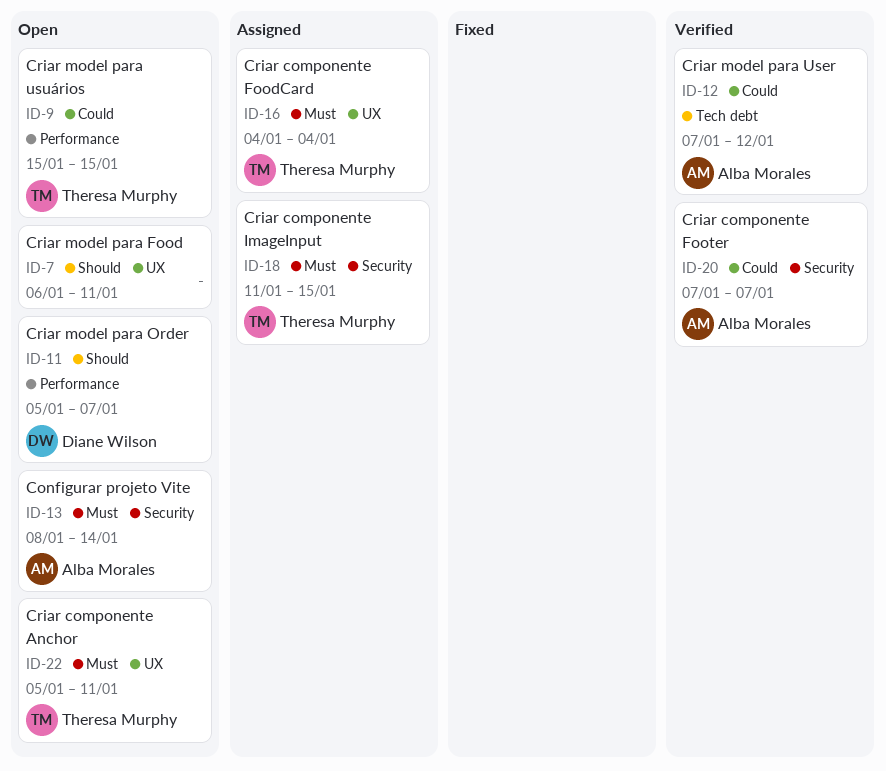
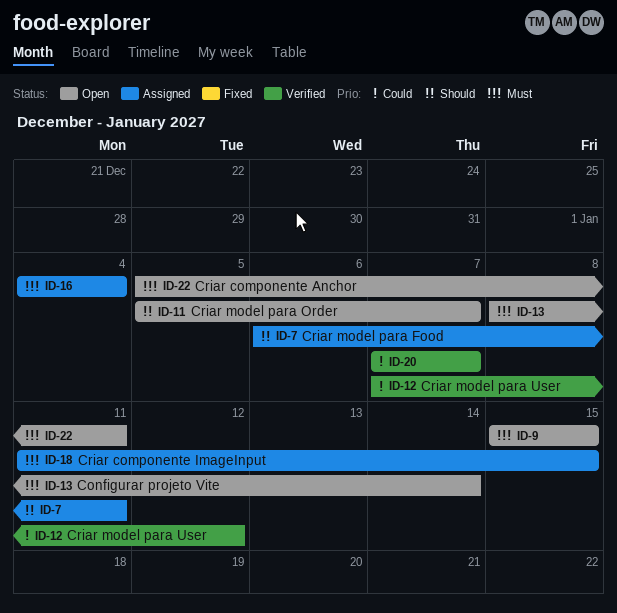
ID-7, status: Open -> Assigned
ID-9, priority: Could -> Must

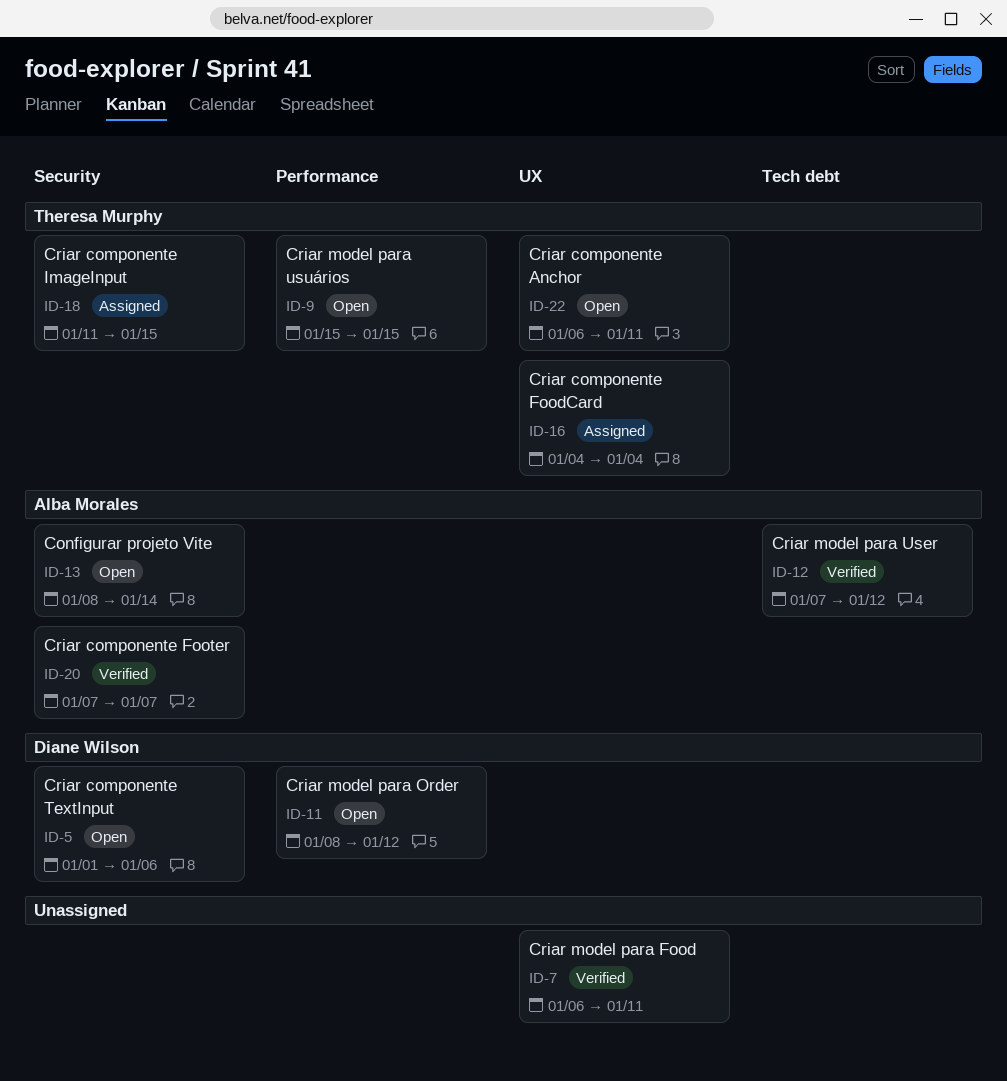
ID-5: none -> present
ID-7, status: Assigned -> Verified
ID-11, start: Jan 5 -> Jan 8
ID-11, due: Jan 7 -> Jan 12
ID-22, start: Jan 5 -> Jan 6

